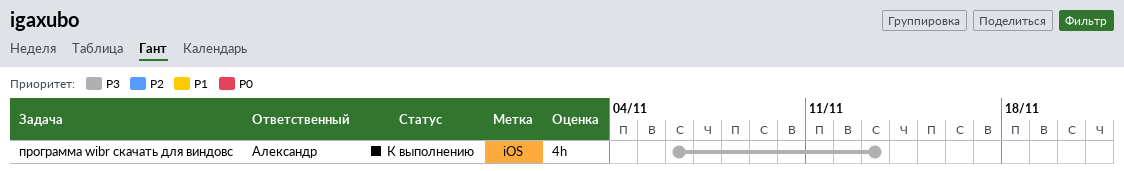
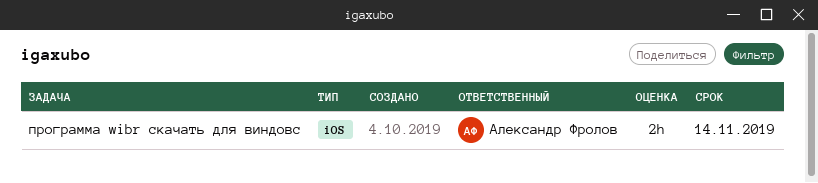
программа wibr скачать для виндовс, estimate: 4h -> 2h
программа wibr скачать для виндовс, due: Nov 13 -> Nov 14

